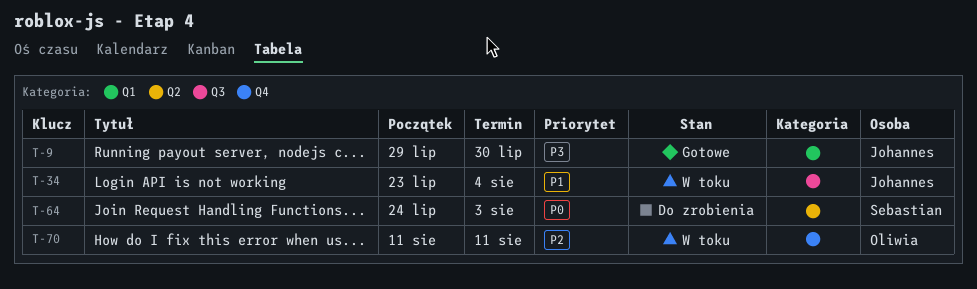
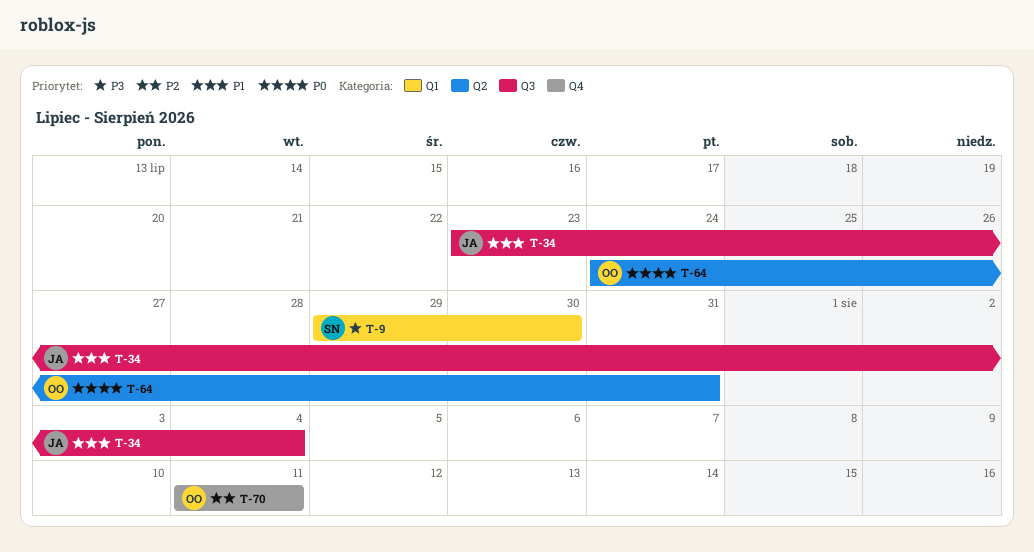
T-9, owner: Johannes -> Sebastian
T-64, owner: Sebastian -> Oliwia
T-64, due: Aug 3 -> Jul 31

